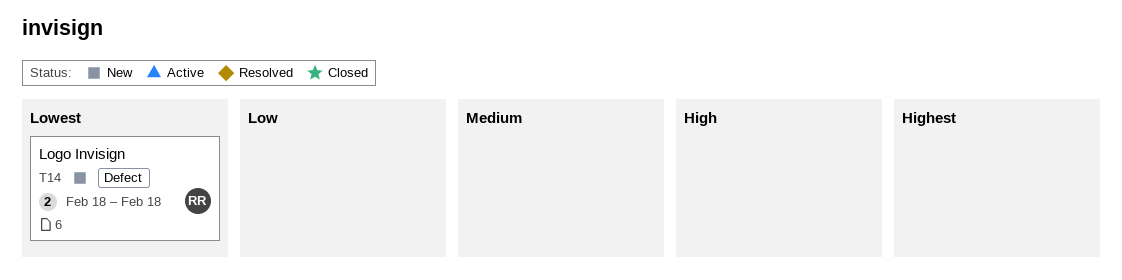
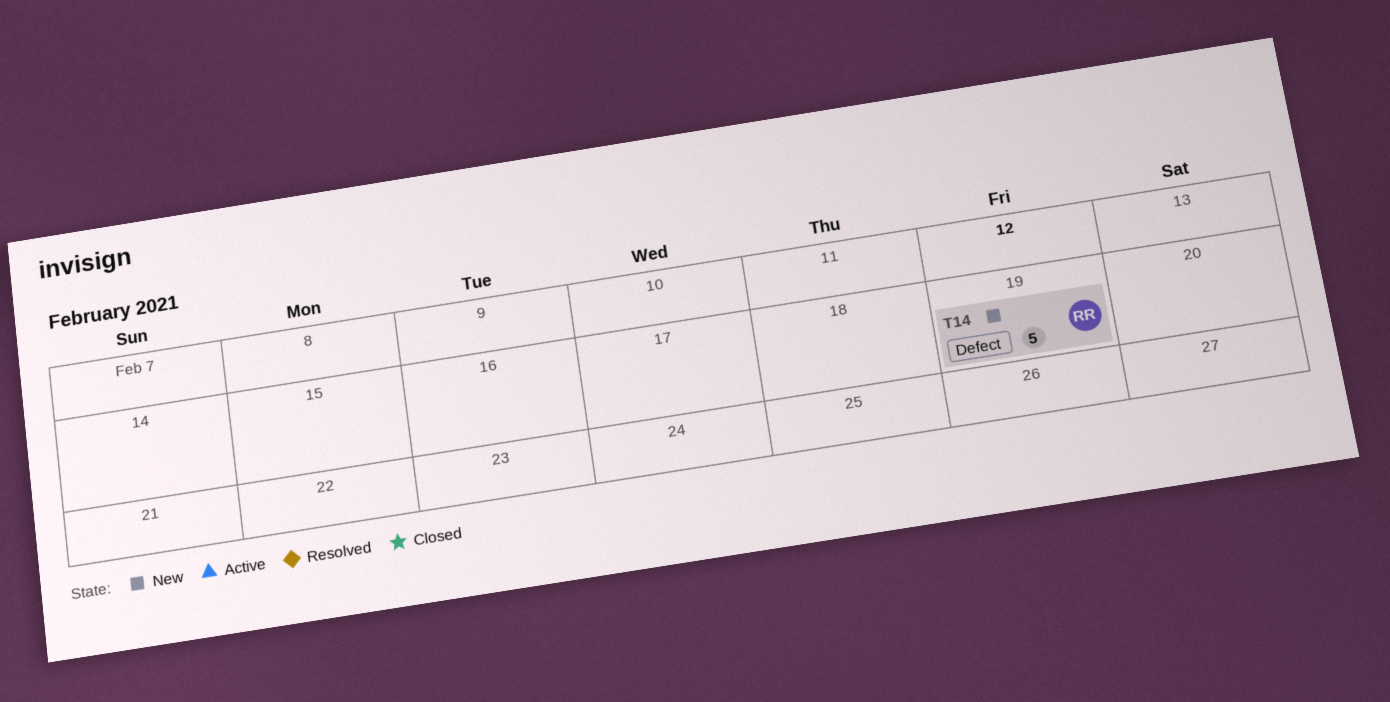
T14, estimate: 2 -> 5
T14, due: Feb 18 -> Feb 19

